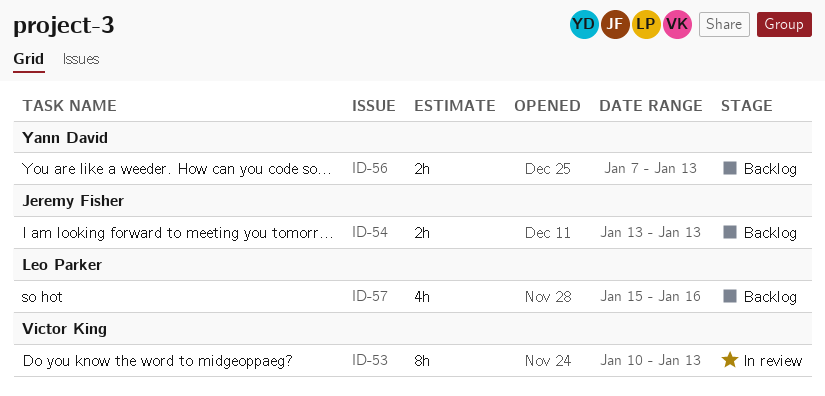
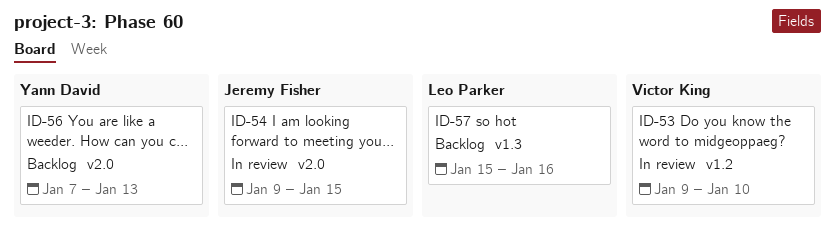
ID-53, start: Jan 10 -> Jan 9
ID-53, due: Jan 13 -> Jan 10
ID-54, status: Backlog -> In review
ID-54, start: Jan 13 -> Jan 9
ID-54, due: Jan 13 -> Jan 15

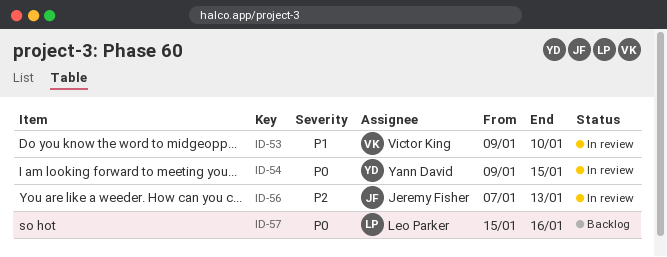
ID-54, owner: Jeremy Fisher -> Yann David
ID-56, status: Backlog -> In review
ID-56, owner: Yann David -> Jeremy Fisher

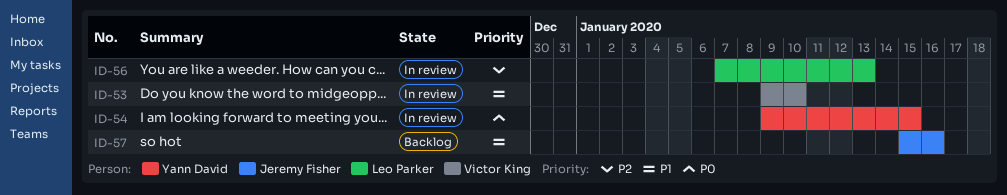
ID-56, owner: Jeremy Fisher -> Leo Parker
ID-57, owner: Leo Parker -> Jeremy Fisher
ID-57, priority: P0 -> P1

